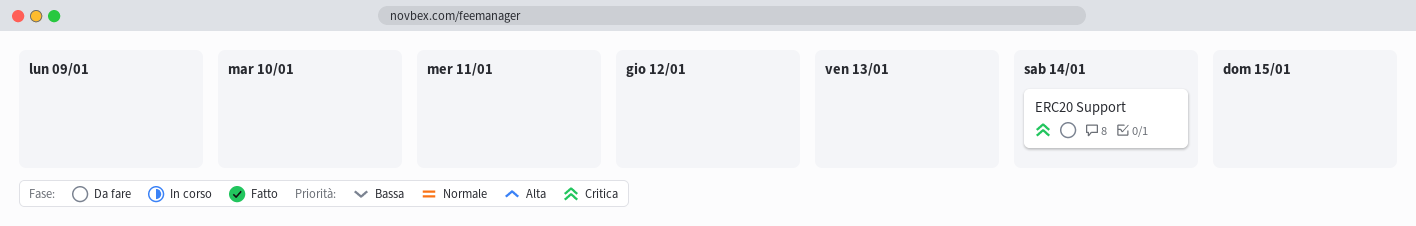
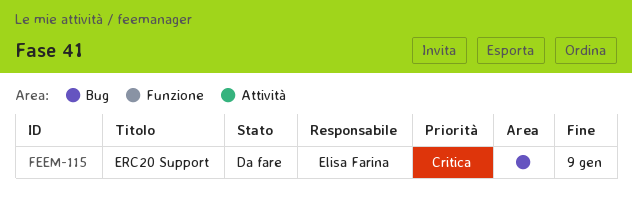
ERC20 Support, due: Jan 14 -> Jan 9

